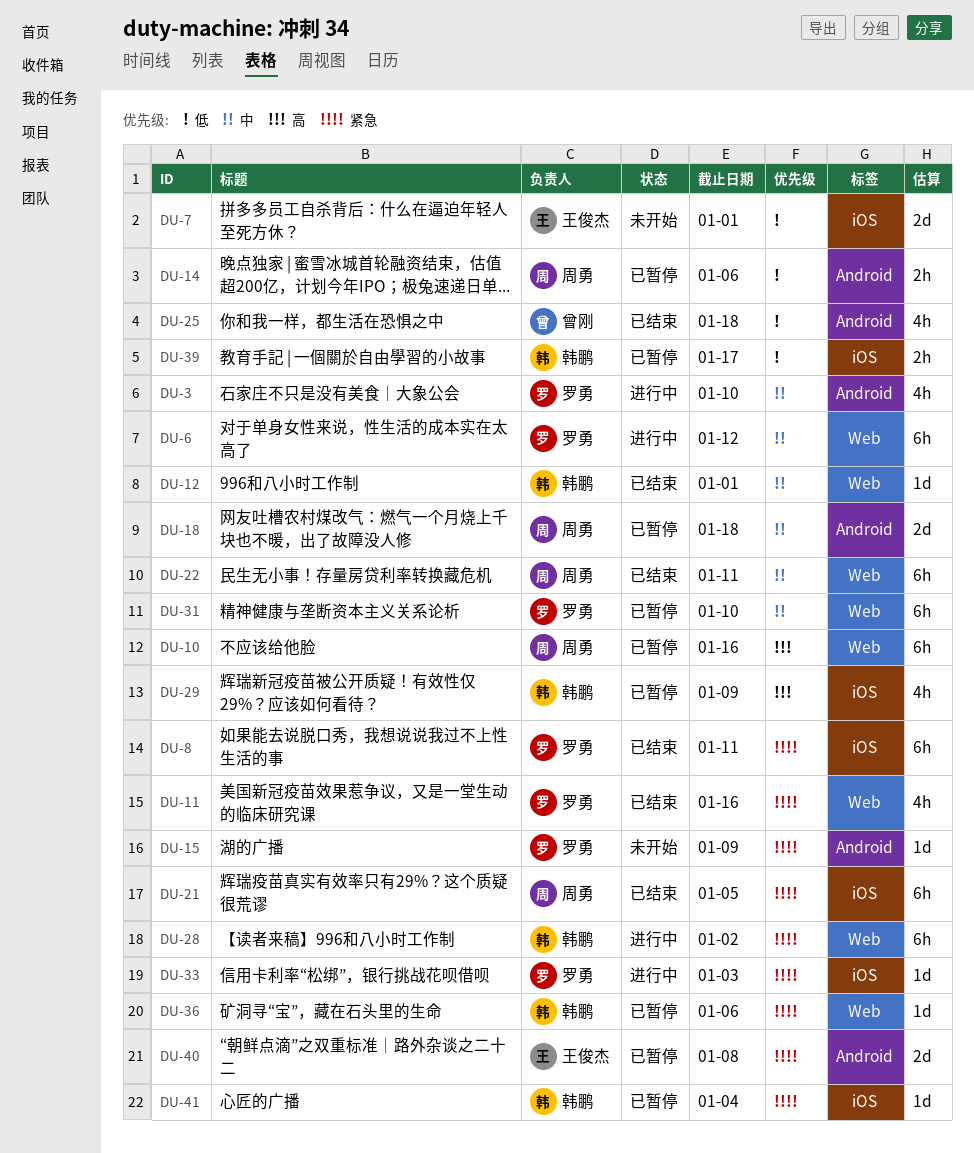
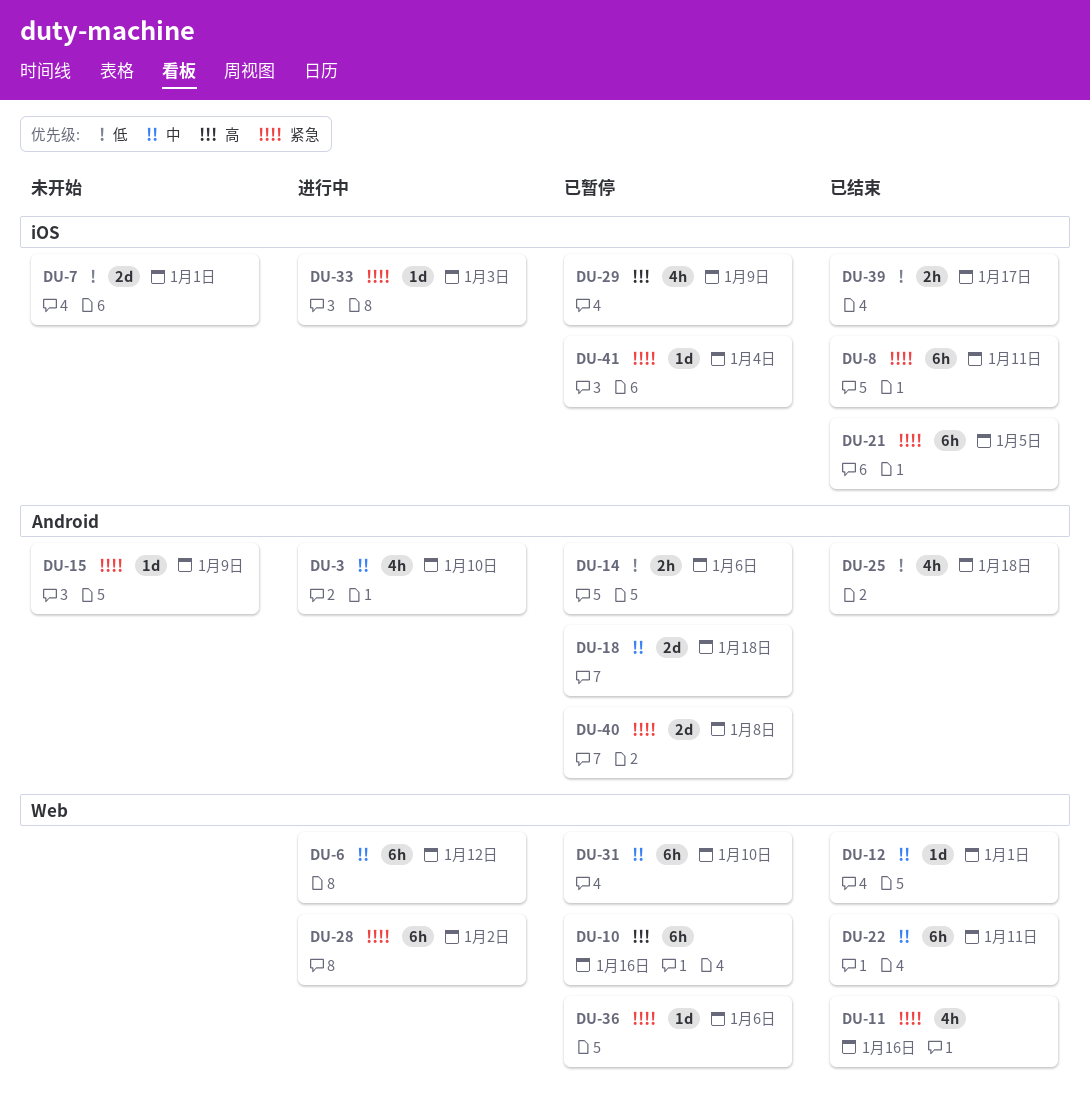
DU-39, status: 已暂停 -> 已结束

